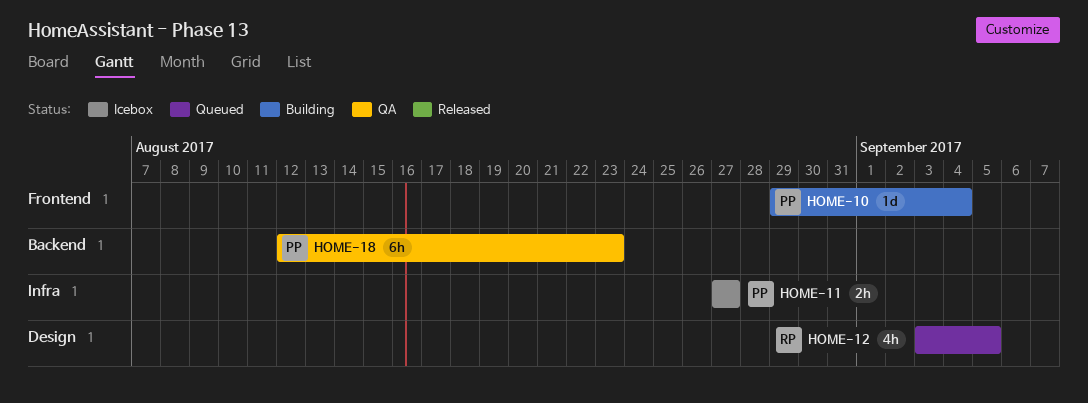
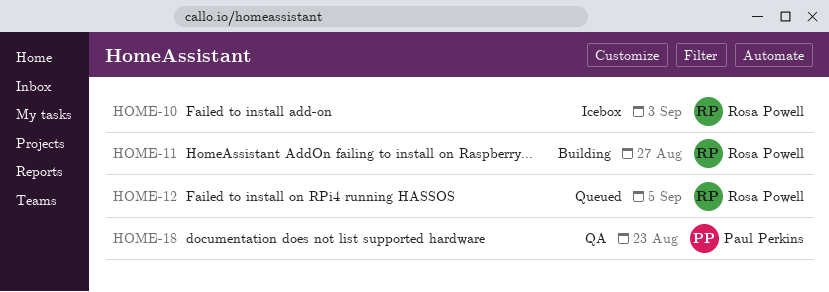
HOME-10, status: Building -> Icebox
HOME-10, owner: Paul Perkins -> Rosa Powell
HOME-10, due: Sep 4 -> Sep 3
HOME-11, status: Icebox -> Building
HOME-11, owner: Paul Perkins -> Rosa Powell

